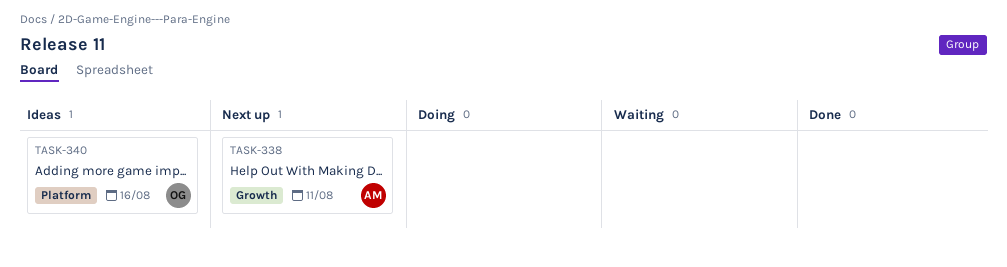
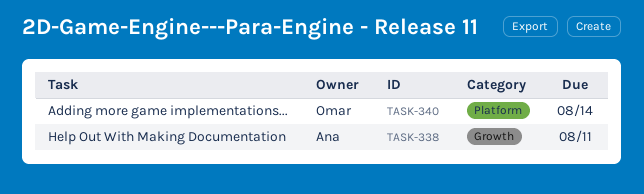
TASK-340, due: Aug 16 -> Aug 14

